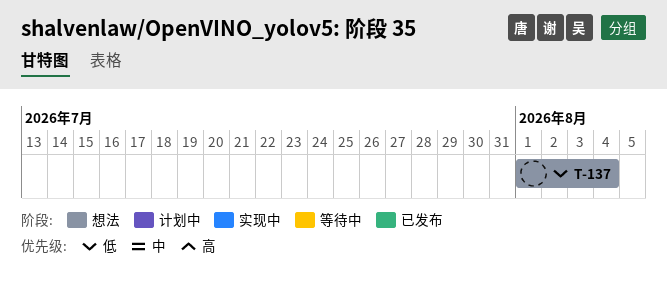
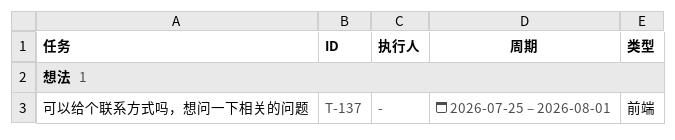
T-137, start: Aug 1 -> Jul 25
T-137, due: Aug 4 -> Aug 1

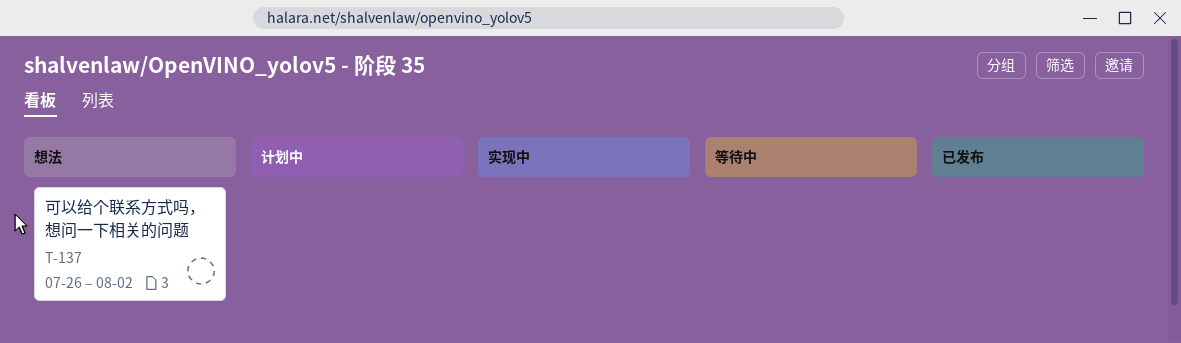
T-137, start: Jul 25 -> Jul 26
T-137, due: Aug 1 -> Aug 2

